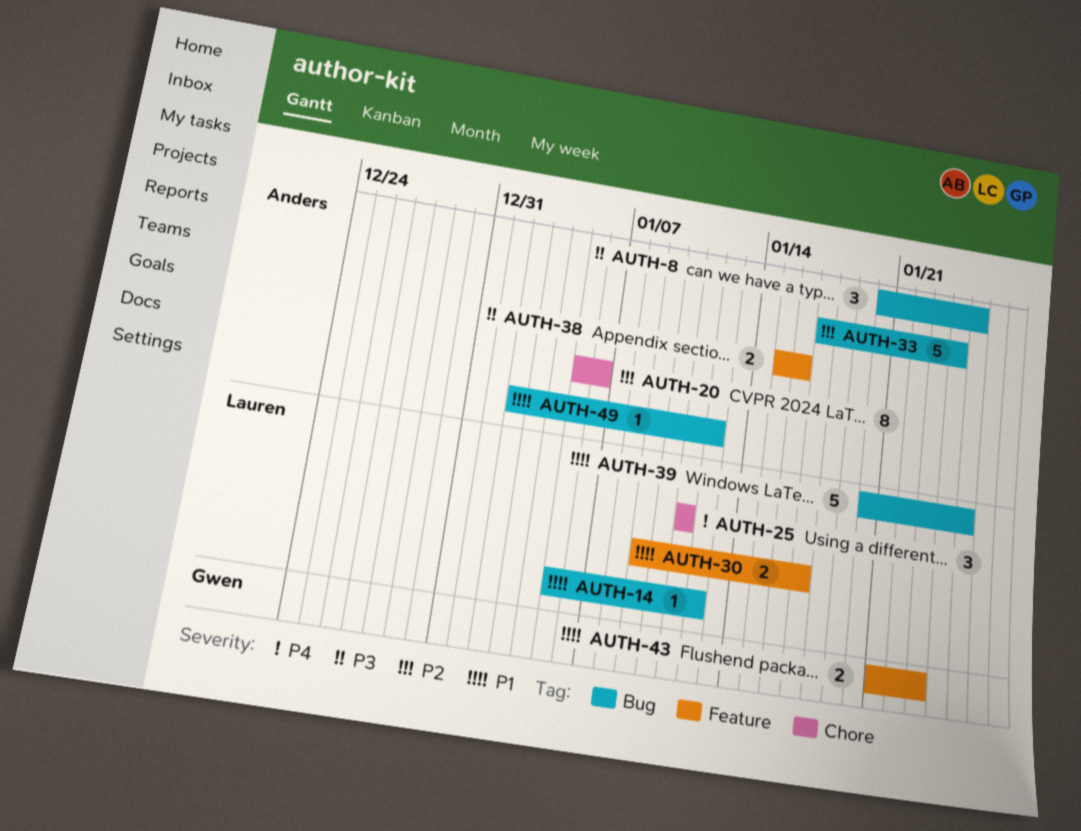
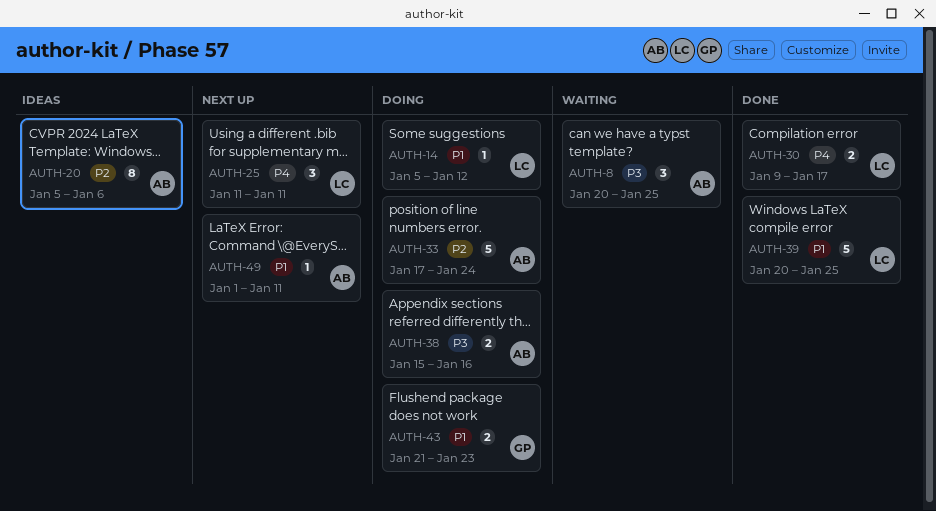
AUTH-30, priority: P1 -> P4
AUTH-49, start: Jan 2 -> Jan 1
AUTH-49, due: Jan 12 -> Jan 11

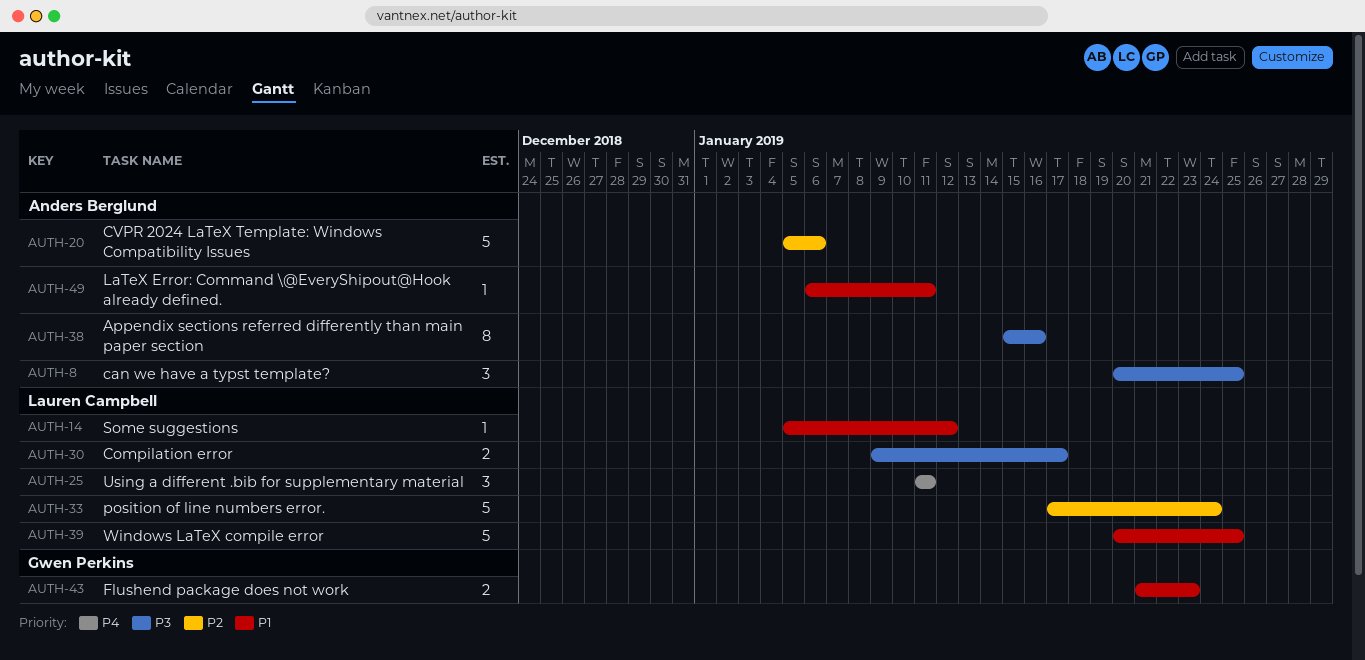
AUTH-20, estimate: 8 -> 5
AUTH-30, priority: P4 -> P3
AUTH-33, owner: Anders Berglund -> Lauren Campbell
AUTH-38, estimate: 2 -> 8
AUTH-49, start: Jan 1 -> Jan 6

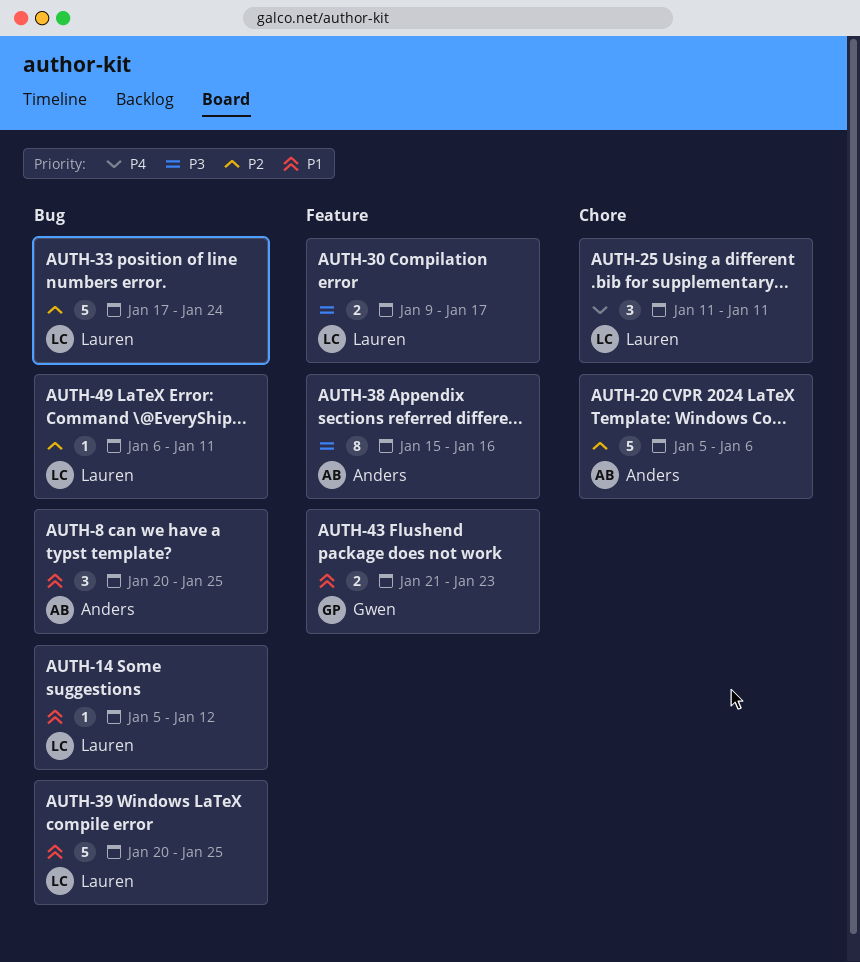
AUTH-8, priority: P3 -> P1
AUTH-49, owner: Anders Berglund -> Lauren Campbell
AUTH-49, priority: P1 -> P2

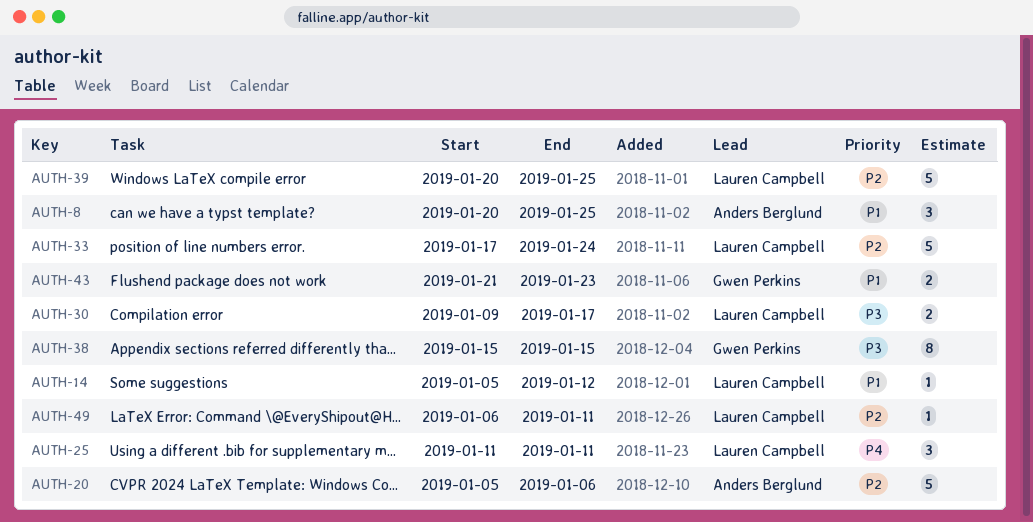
AUTH-38, owner: Anders Berglund -> Gwen Perkins
AUTH-38, due: Jan 16 -> Jan 15
AUTH-39, priority: P1 -> P2

